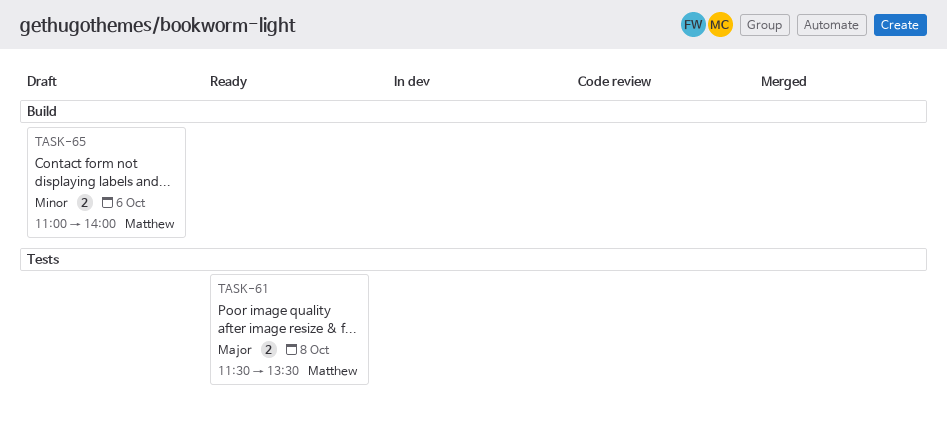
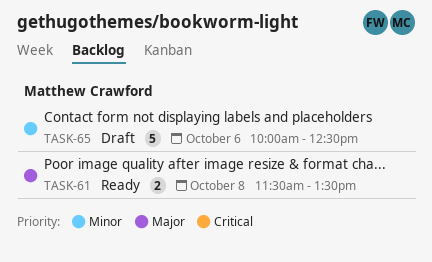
TASK-65, estimate: 2 -> 5
TASK-65, begins: 11:00 -> 10:00
TASK-65, ends: 14:00 -> 12:30

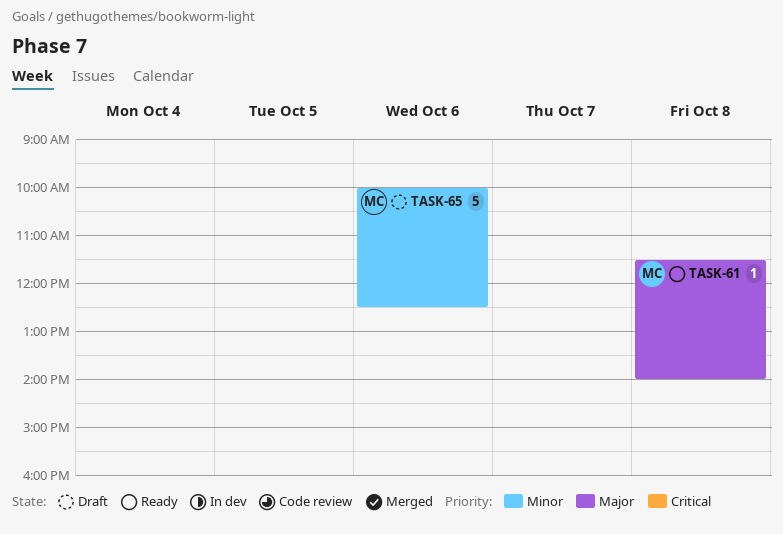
TASK-61, estimate: 2 -> 1
TASK-61, ends: 13:30 -> 14:00

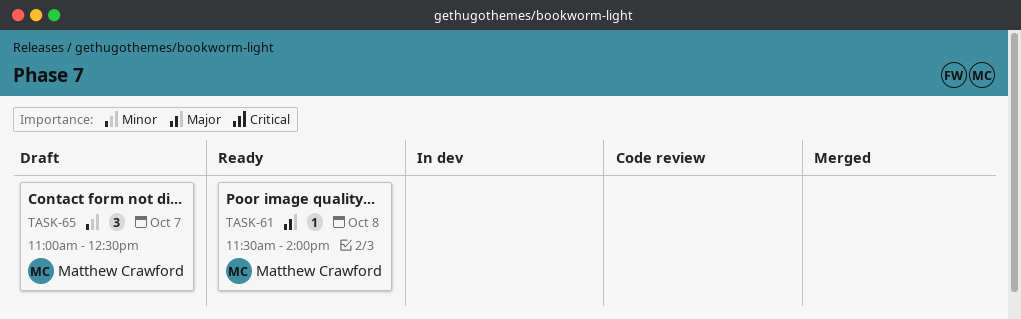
TASK-65, estimate: 5 -> 3
TASK-65, day: Oct 6 -> Oct 7
TASK-65, begins: 10:00 -> 11:00

